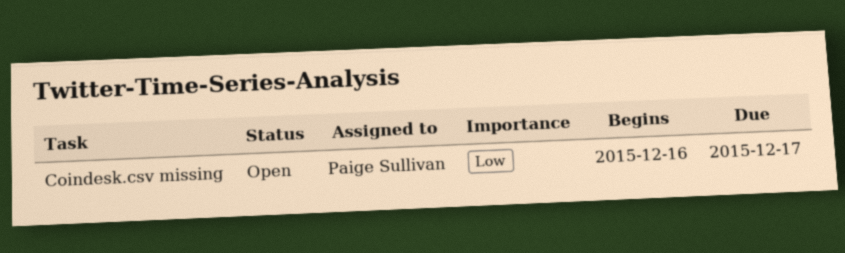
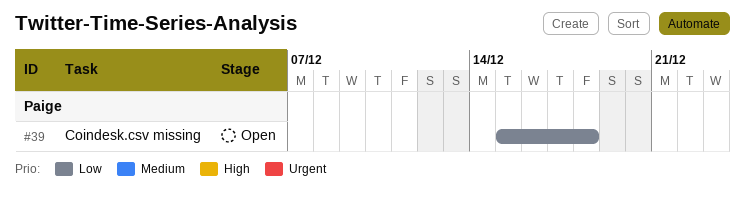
Coindesk.csv missing, start: Dec 16 -> Dec 15
Coindesk.csv missing, due: Dec 17 -> Dec 18

